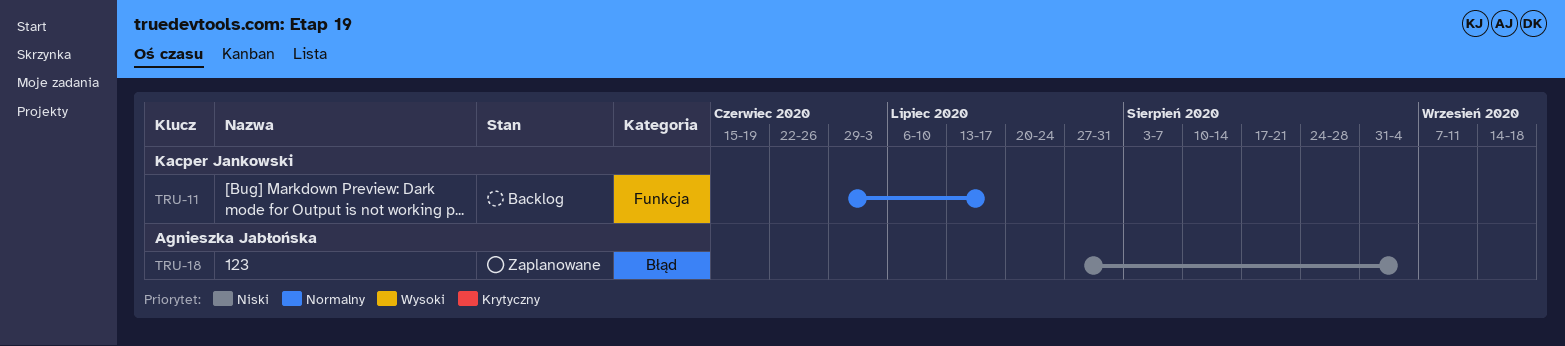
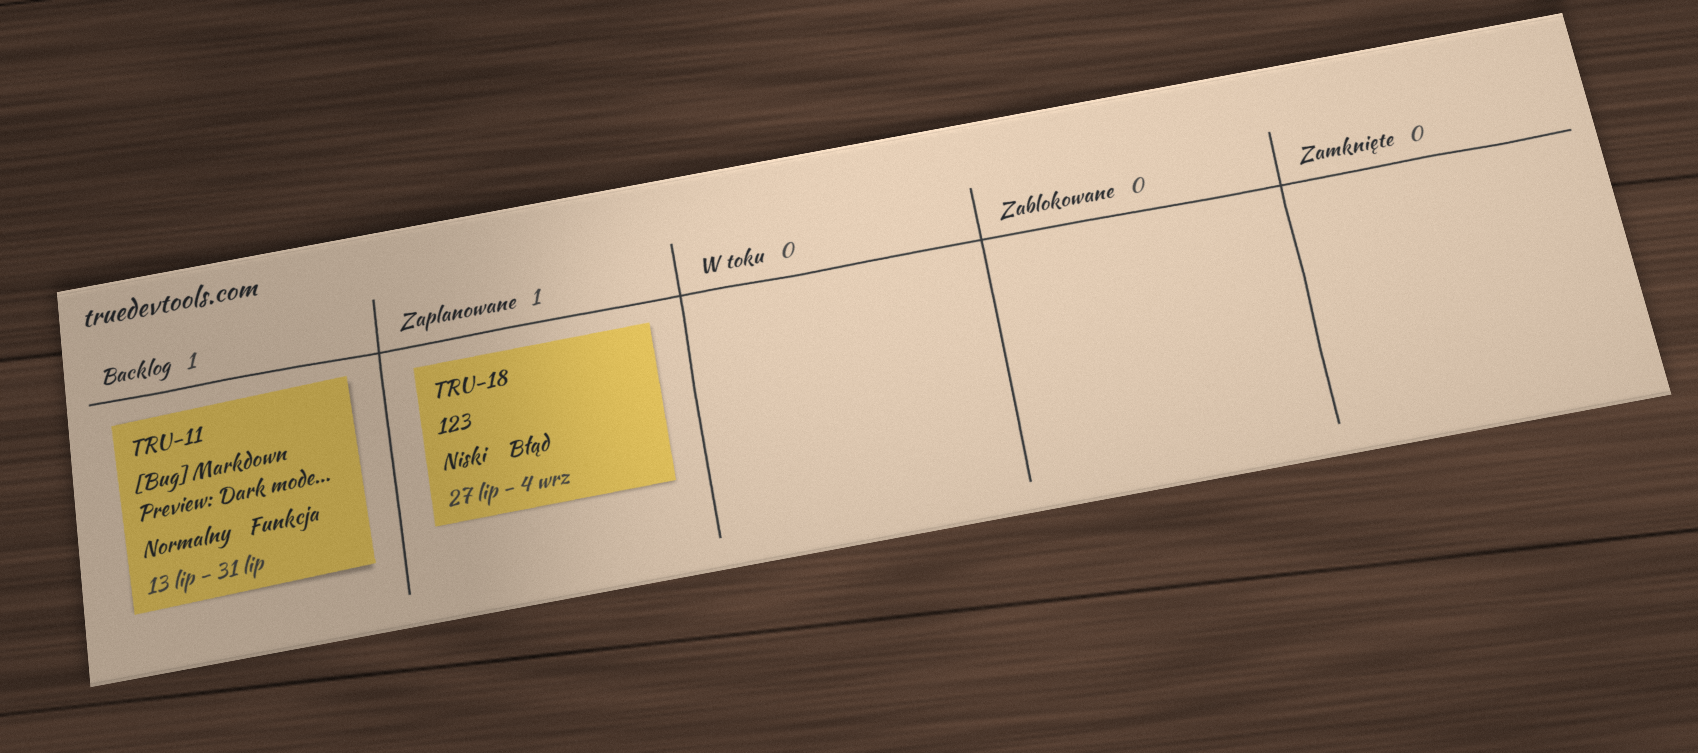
TRU-11, start: Jun 29 -> Jul 13
TRU-11, due: Jul 17 -> Jul 31

